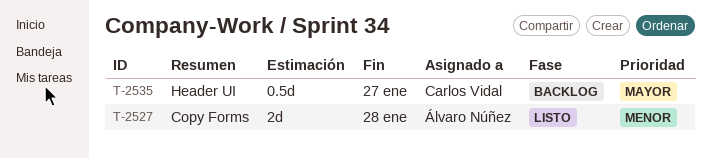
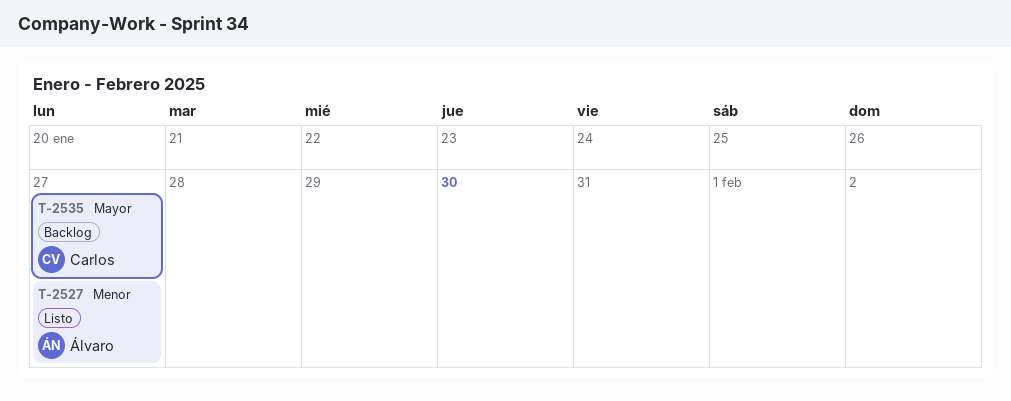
T-2527, due: Jan 28 -> Jan 27

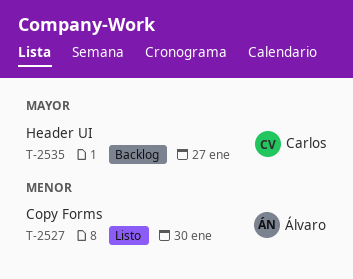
T-2527, due: Jan 27 -> Jan 30

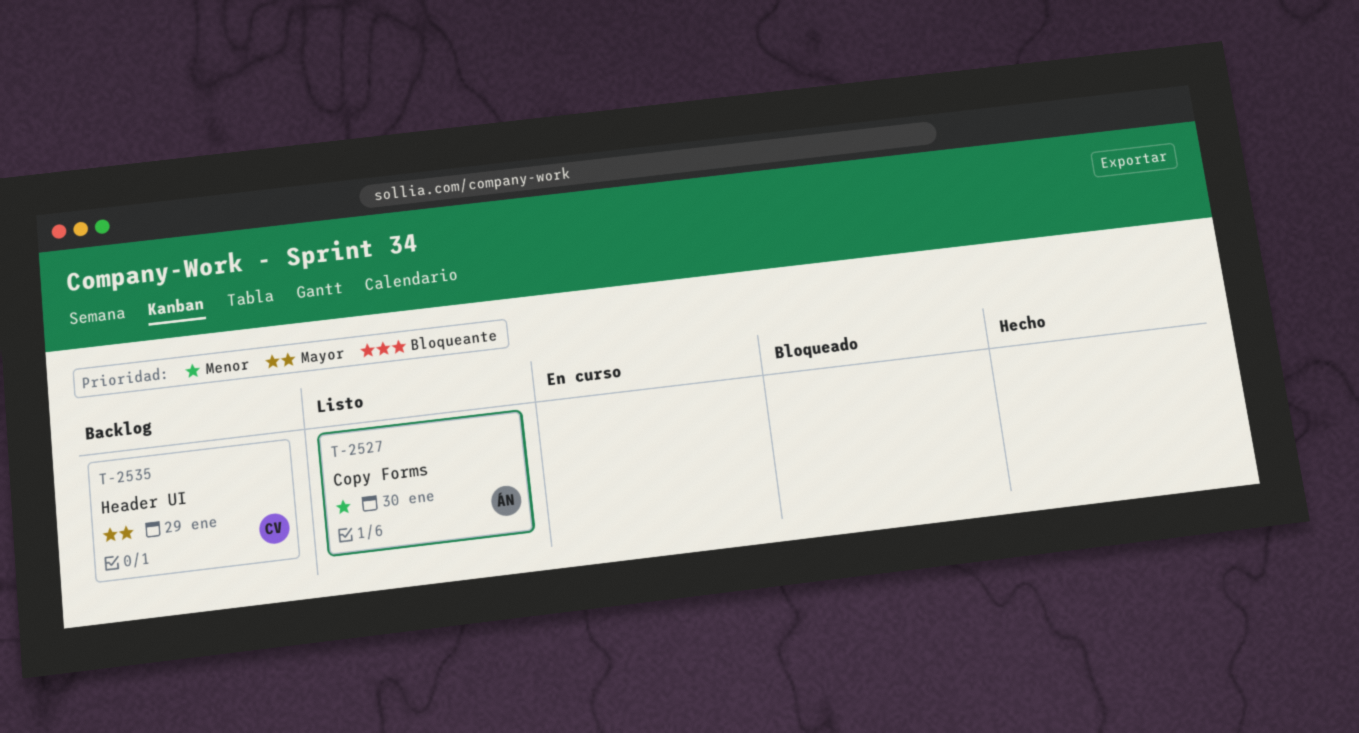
T-2535, due: Jan 27 -> Jan 29

